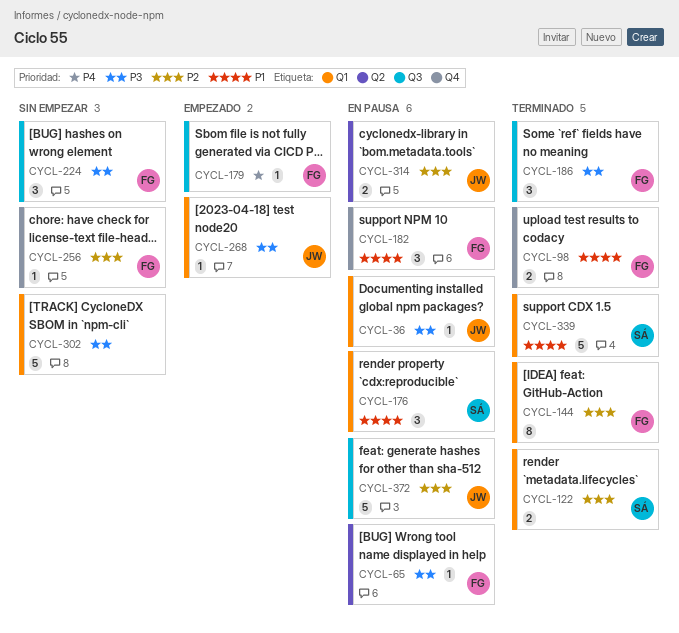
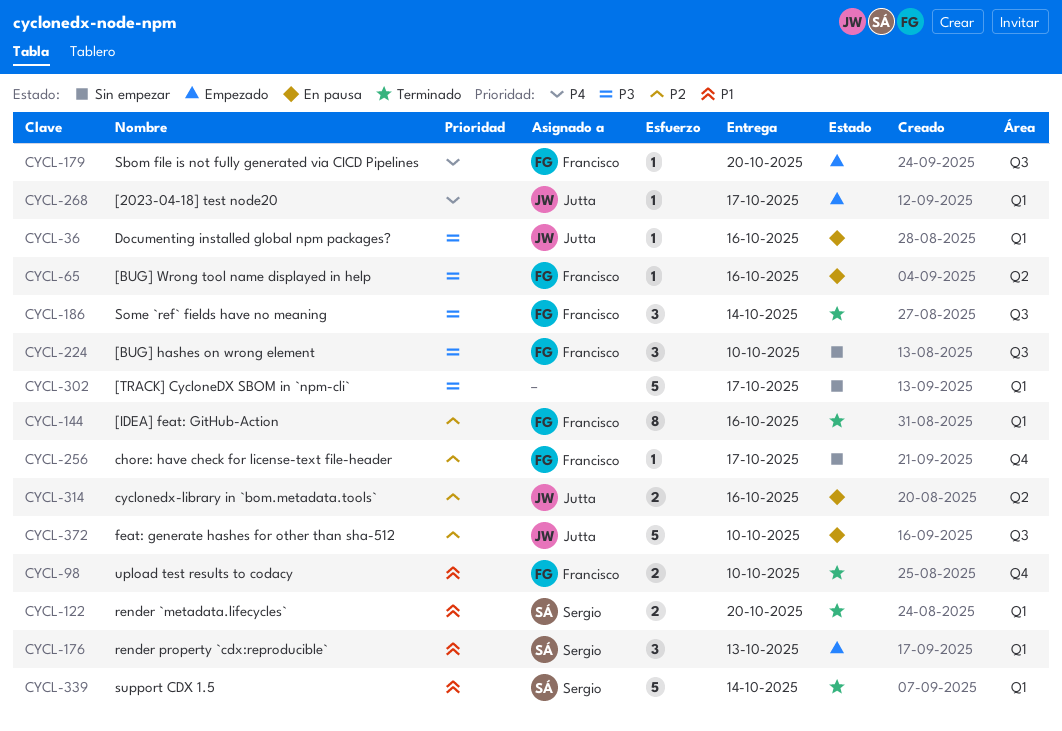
CYCL-122, priority: P2 -> P1
CYCL-176, status: En pausa -> Empezado
CYCL-182: present -> none
CYCL-268, priority: P3 -> P4

